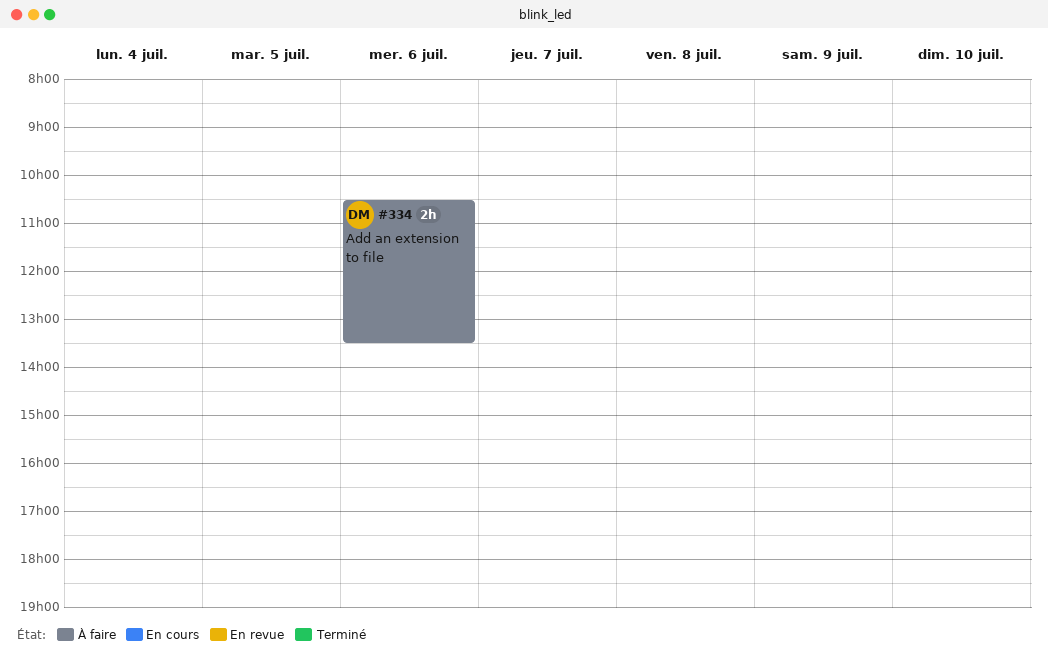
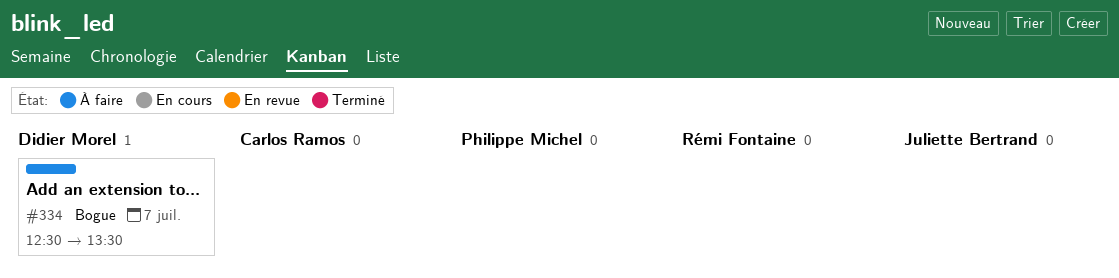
#334, day: Jul 6 -> Jul 7
#334, begins: 10:30 -> 12:30

